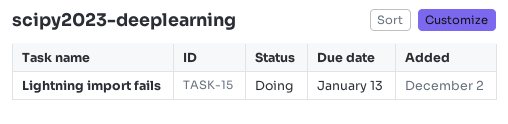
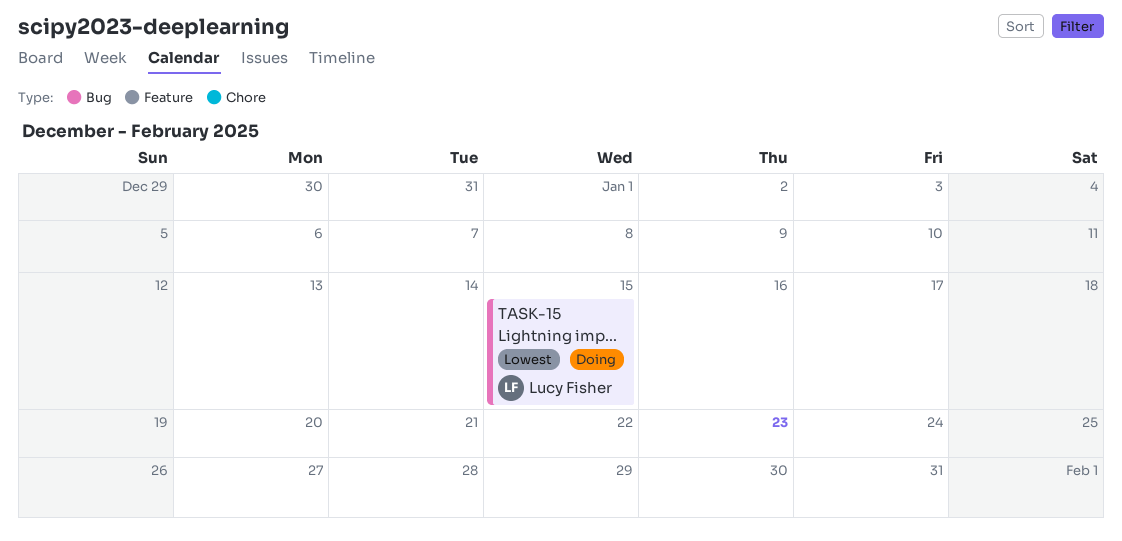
TASK-15, due: Jan 13 -> Jan 15

